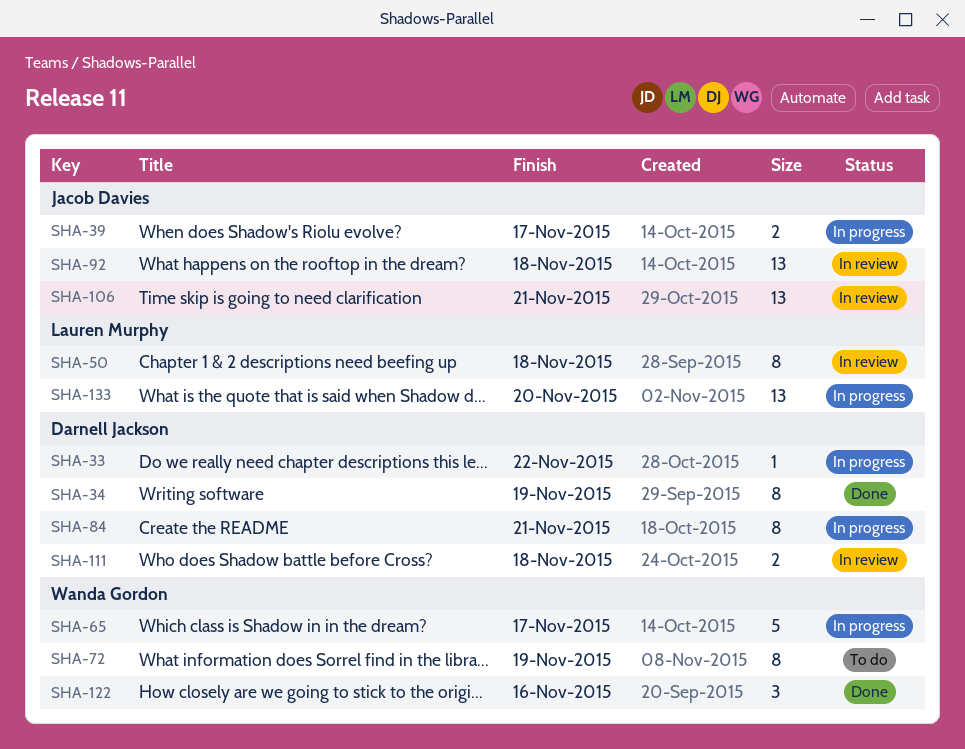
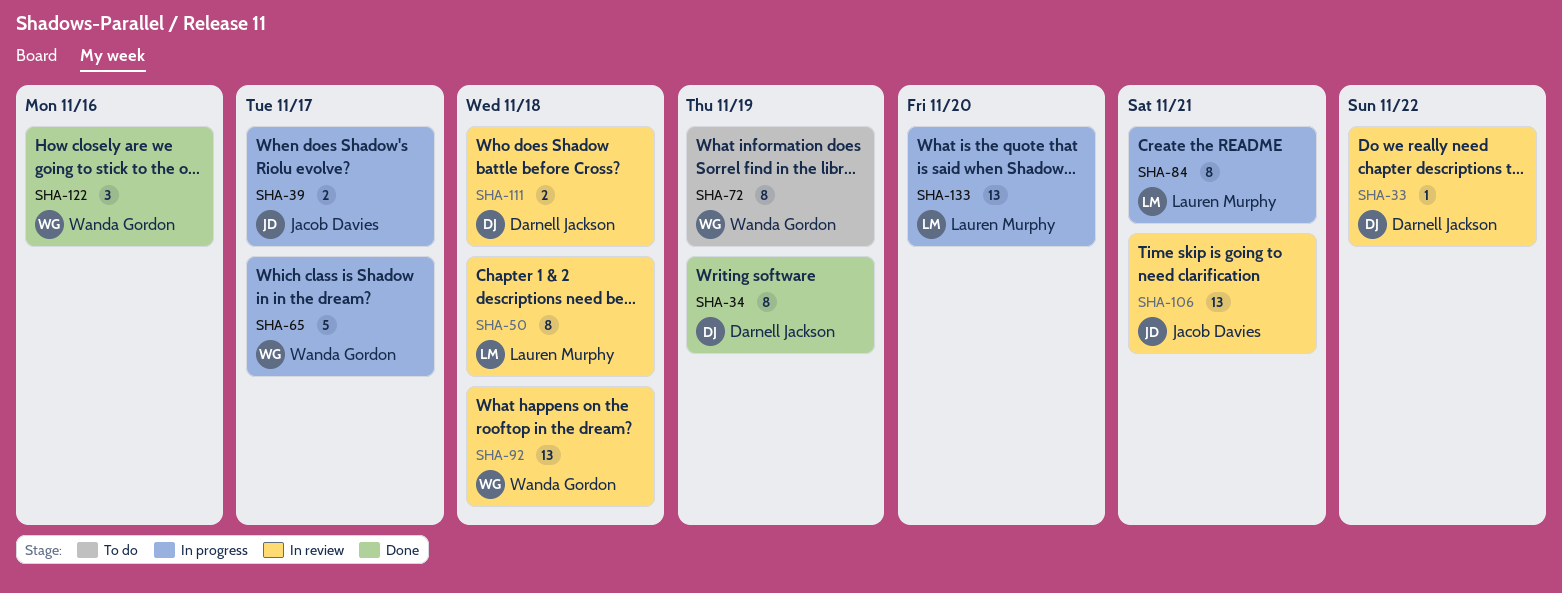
SHA-33, status: In progress -> In review
SHA-84, owner: Darnell Jackson -> Lauren Murphy
SHA-92, owner: Jacob Davies -> Wanda Gordon

